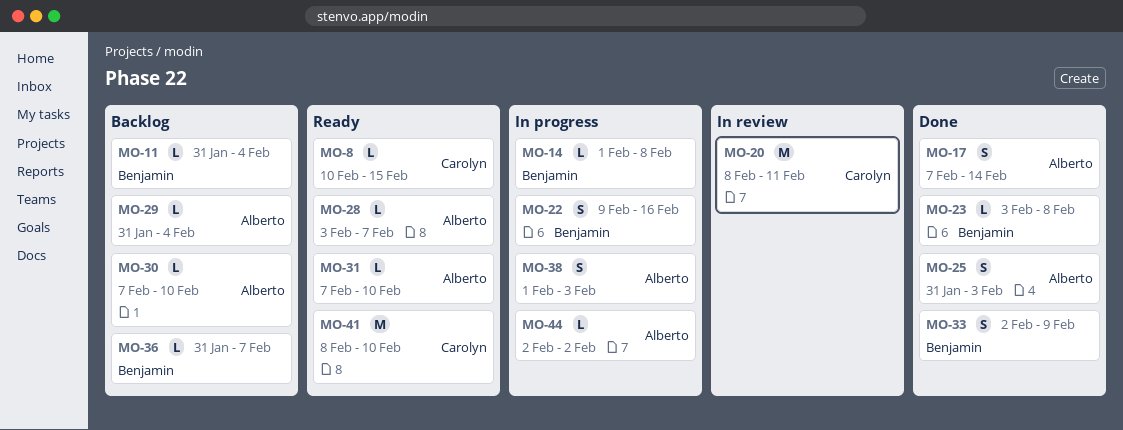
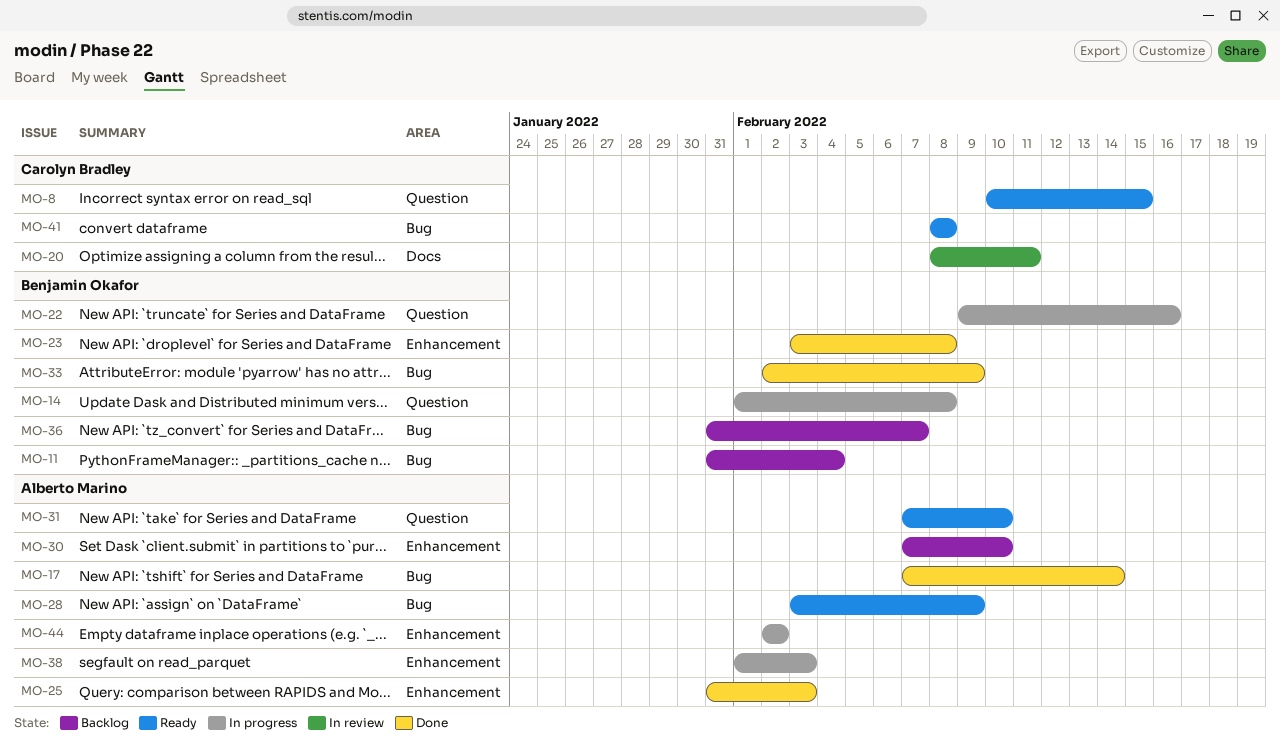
MO-28, due: Feb 7 -> Feb 9
MO-29: present -> none
MO-41, due: Feb 10 -> Feb 8

